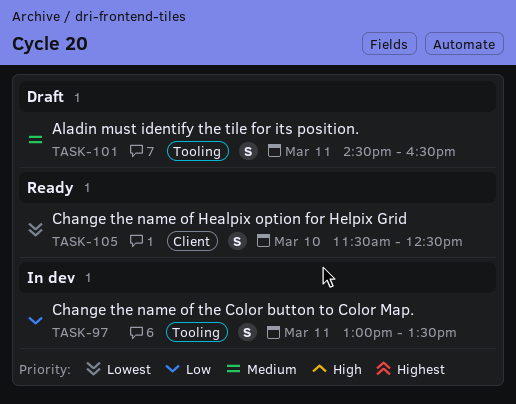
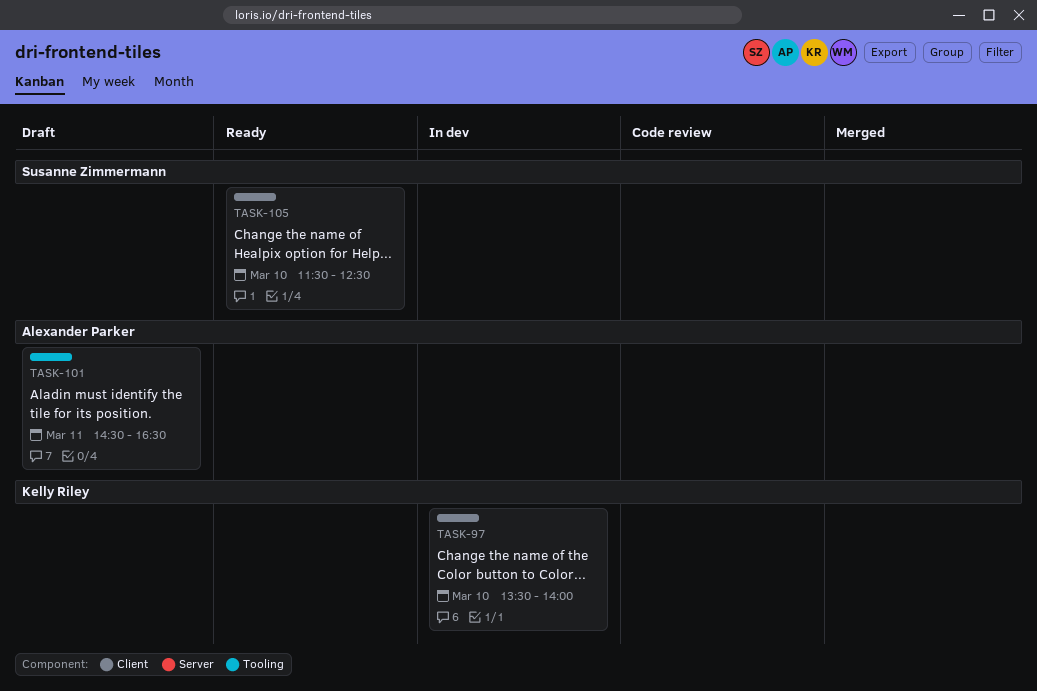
TASK-97, label: Tooling -> Client
TASK-97, day: Mar 11 -> Mar 10
TASK-97, begins: 13:00 -> 13:30
TASK-97, ends: 13:30 -> 14:00

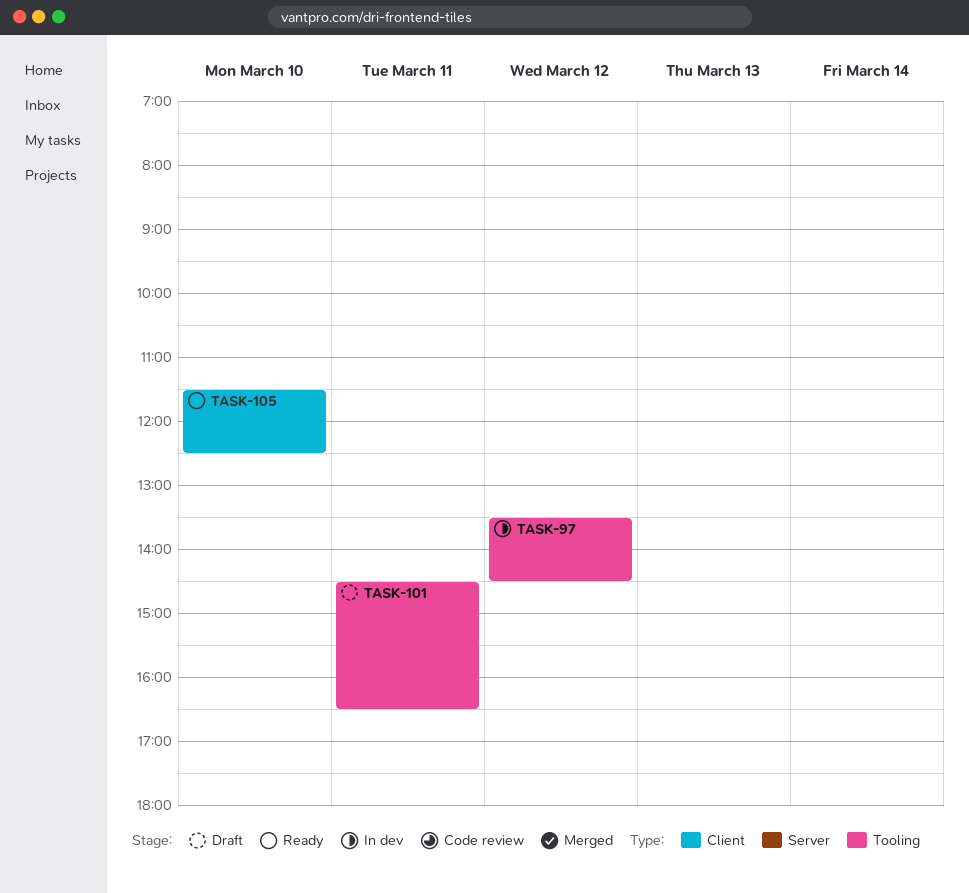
TASK-97, label: Client -> Tooling
TASK-97, day: Mar 10 -> Mar 12
TASK-97, ends: 14:00 -> 14:30

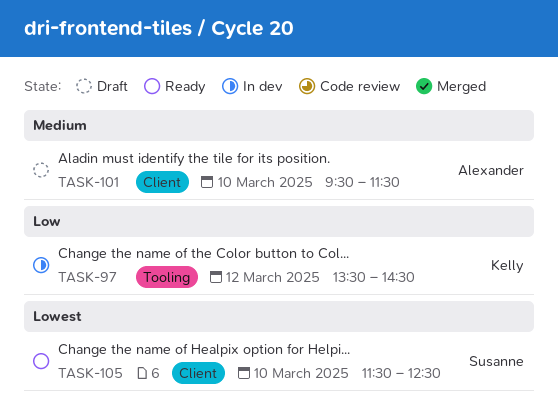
TASK-101, label: Tooling -> Client
TASK-101, day: Mar 11 -> Mar 10
TASK-101, begins: 14:30 -> 09:30
TASK-101, ends: 16:30 -> 11:30

